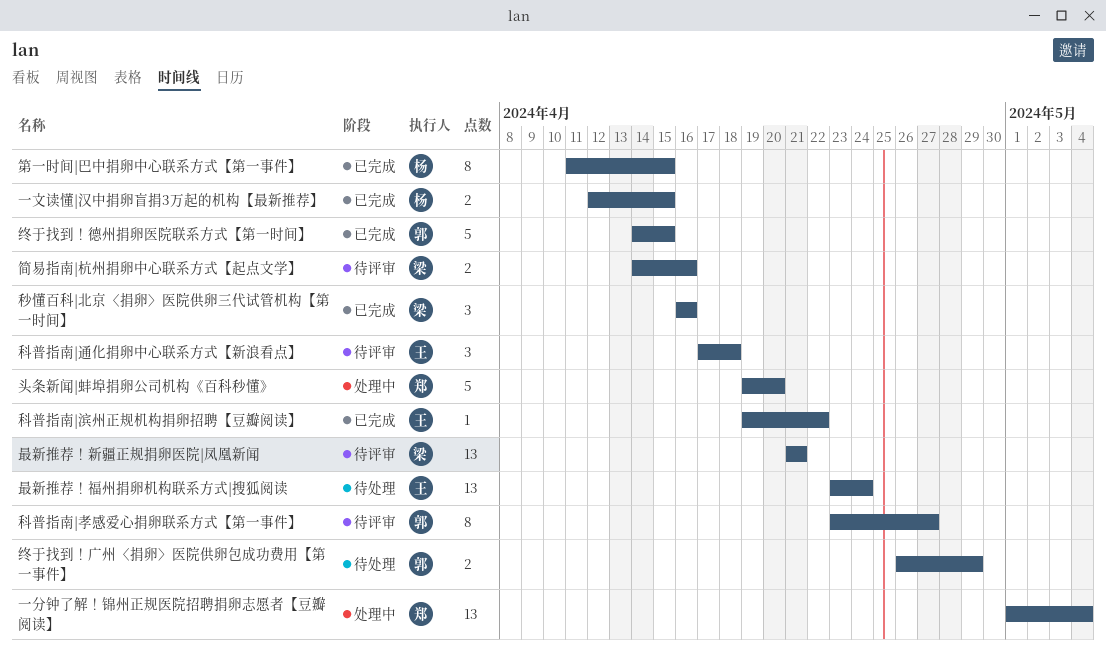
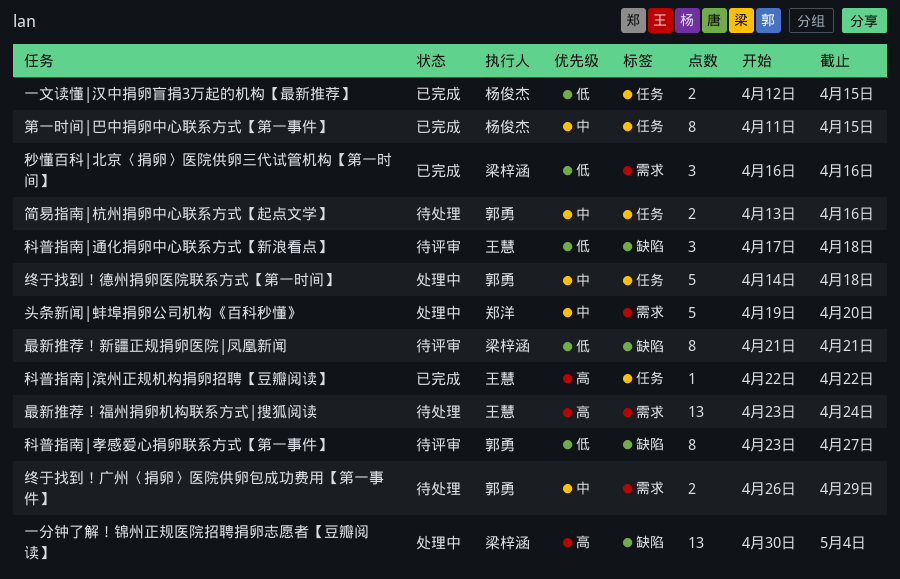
一分钟了解！锦州正规医院招聘捐卵志愿者【豆瓣阅读】, owner: 郑洋 -> 梁梓涵
一分钟了解！锦州正规医院招聘捐卵志愿者【豆瓣阅读】, start: May 1 -> Apr 30
最新推荐！新疆正规捐卵医院|凤凰新闻, estimate: 13 -> 8
科普指南|滨州正规机构捐卵招聘【豆瓣阅读】, start: Apr 19 -> Apr 22
简易指南|杭州捐卵中心联系方式【起点文学】, status: 待评审 -> 待处理
简易指南|杭州捐卵中心联系方式【起点文学】, owner: 梁梓涵 -> 郭勇
简易指南|杭州捐卵中心联系方式【起点文学】, start: Apr 14 -> Apr 13
终于找到！德州捐卵医院联系方式【第一时间】, status: 已完成 -> 处理中
终于找到！德州捐卵医院联系方式【第一时间】, due: Apr 15 -> Apr 18

